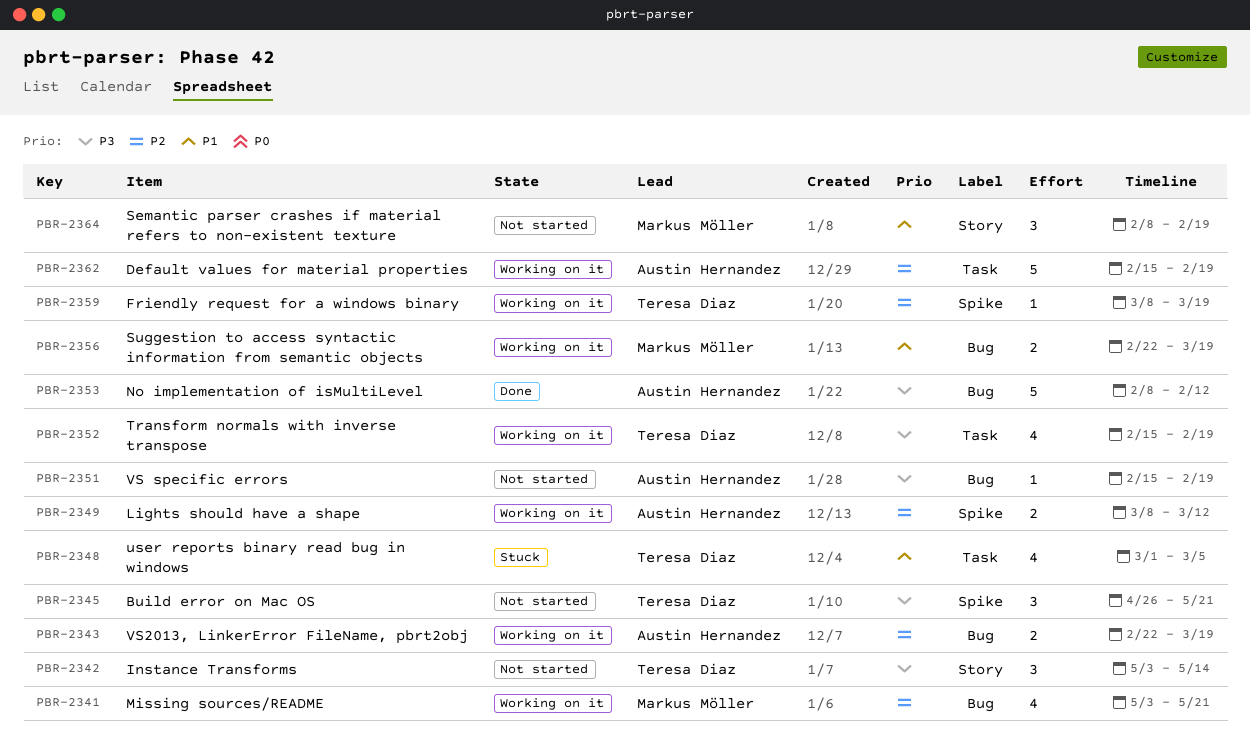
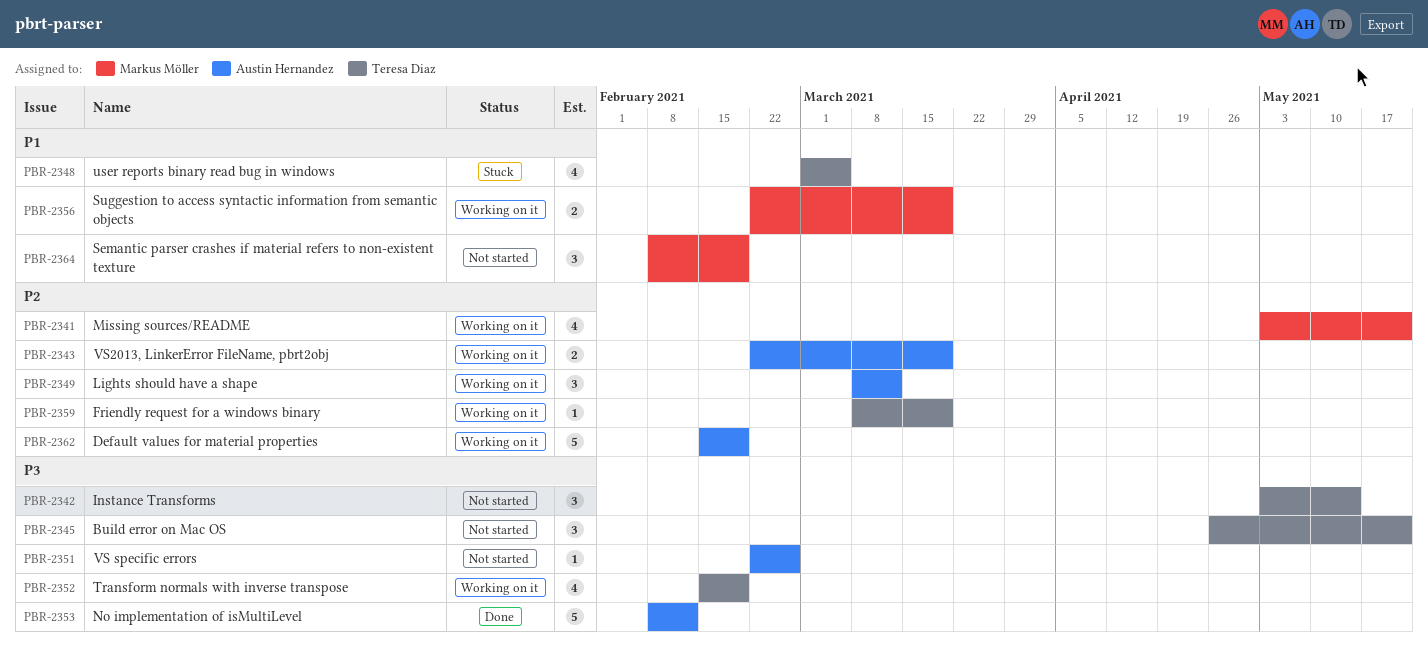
PBR-2349, estimate: 2 -> 3
PBR-2351, start: Feb 15 -> Feb 22
PBR-2351, due: Feb 19 -> Feb 26

